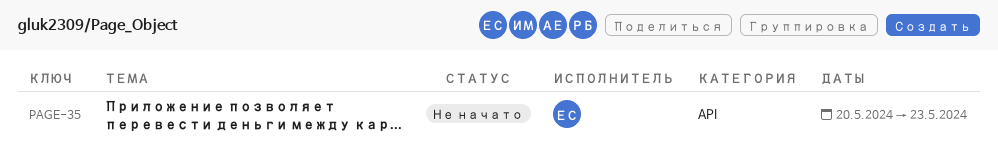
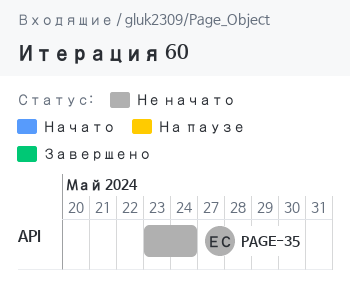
PAGE-35, start: May 20 -> May 23
PAGE-35, due: May 23 -> May 24

